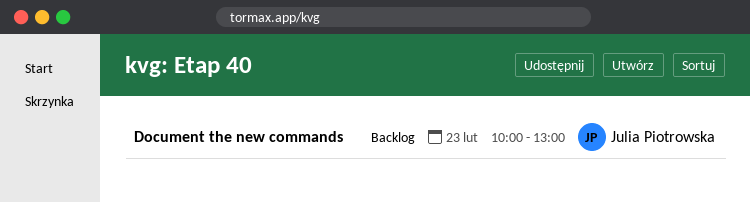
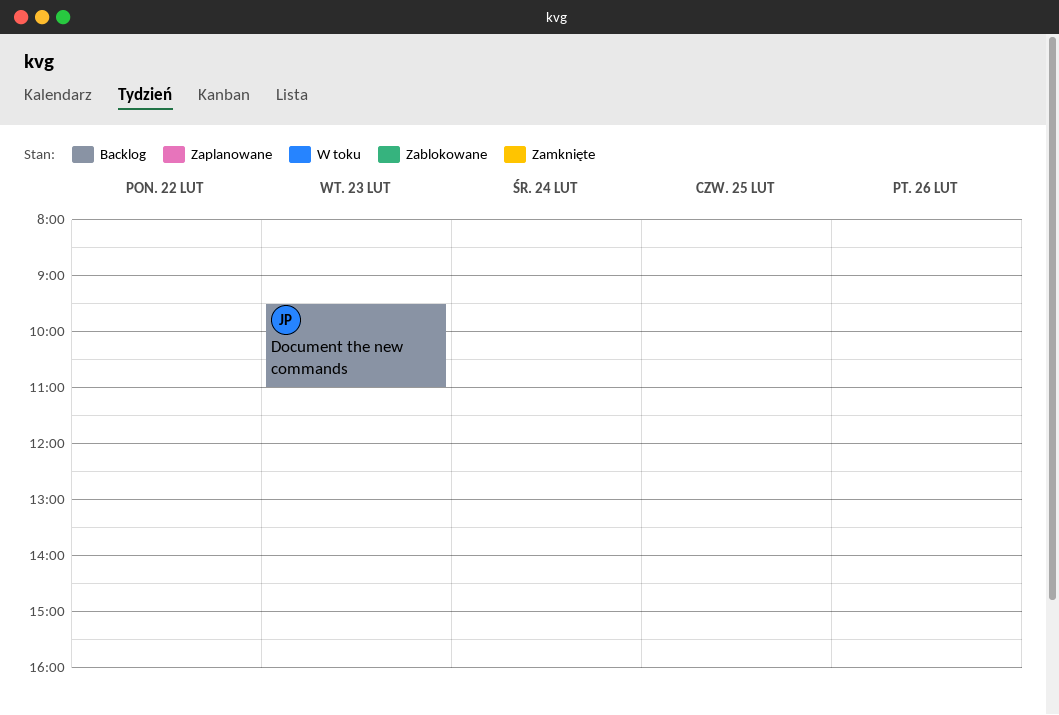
Document the new commands, begins: 10:00 -> 09:30
Document the new commands, ends: 13:00 -> 11:00

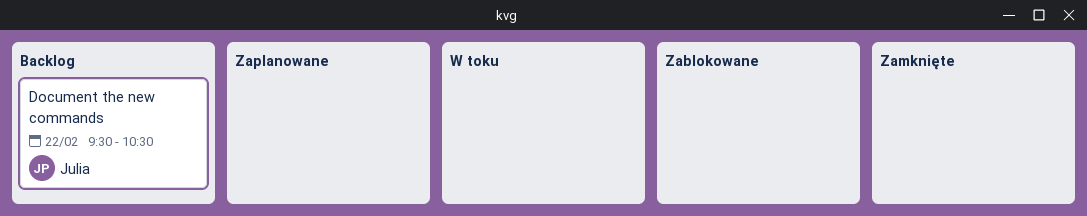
Document the new commands, day: Feb 23 -> Feb 22
Document the new commands, ends: 11:00 -> 10:30

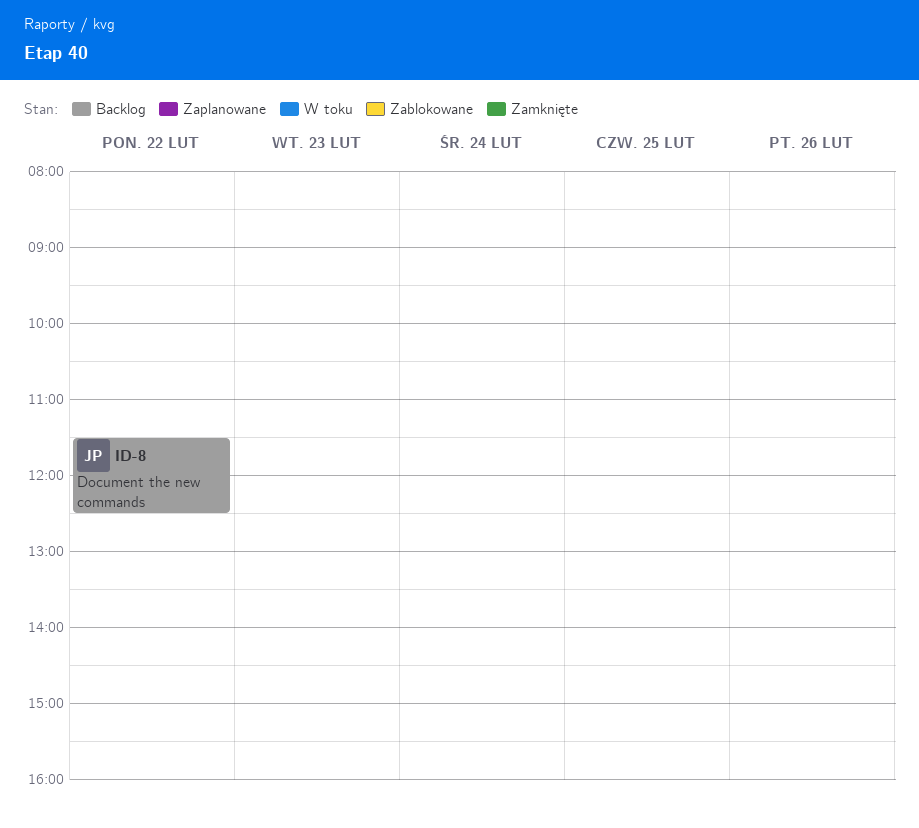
Document the new commands, begins: 09:30 -> 11:30
Document the new commands, ends: 10:30 -> 12:30

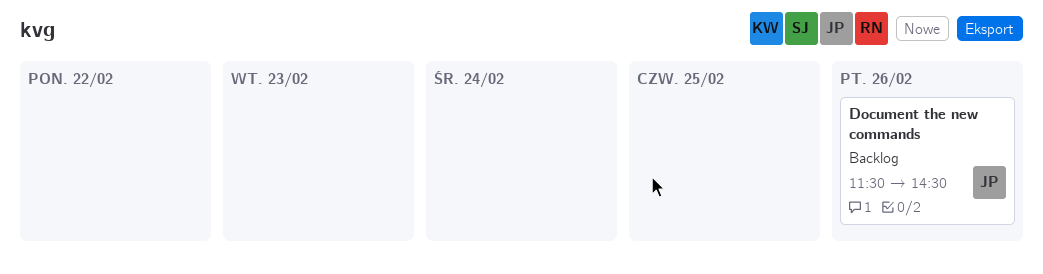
Document the new commands, day: Feb 22 -> Feb 26
Document the new commands, ends: 12:30 -> 14:30

